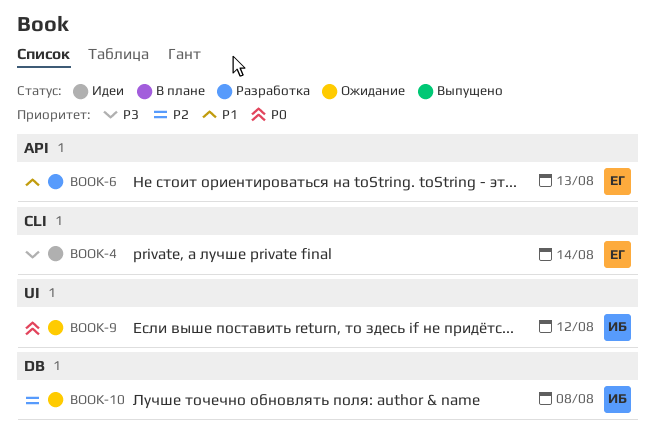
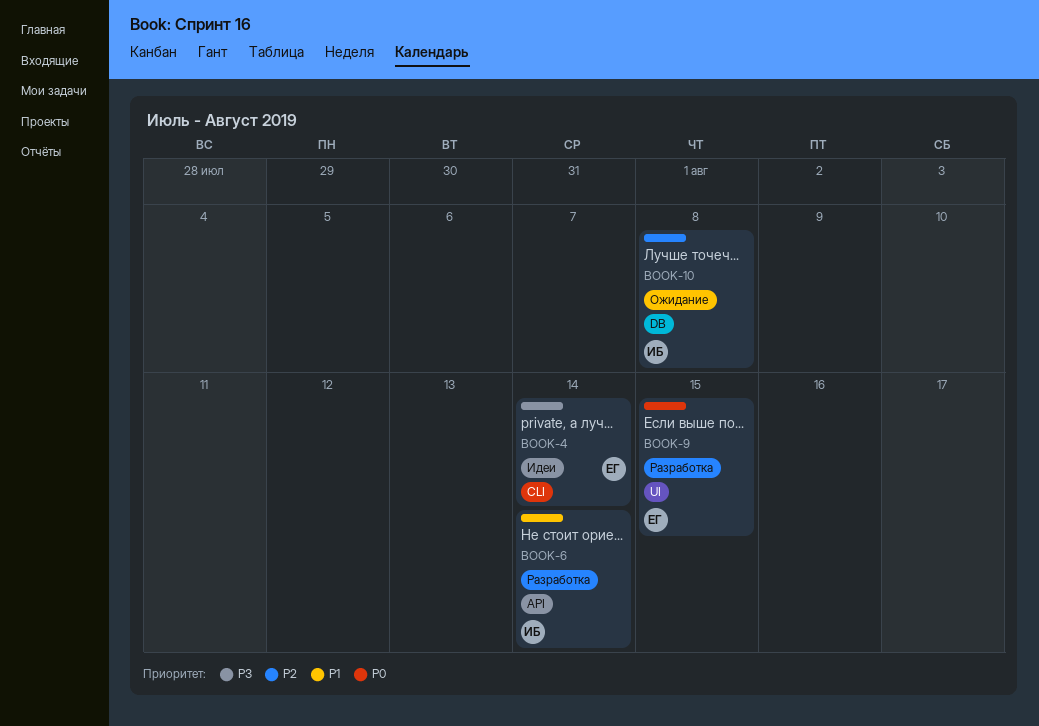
BOOK-6, owner: ЕГ -> ИБ
BOOK-6, due: Aug 13 -> Aug 14
BOOK-9, status: Ожидание -> Разработка
BOOK-9, owner: ИБ -> ЕГ
BOOK-9, due: Aug 12 -> Aug 15

